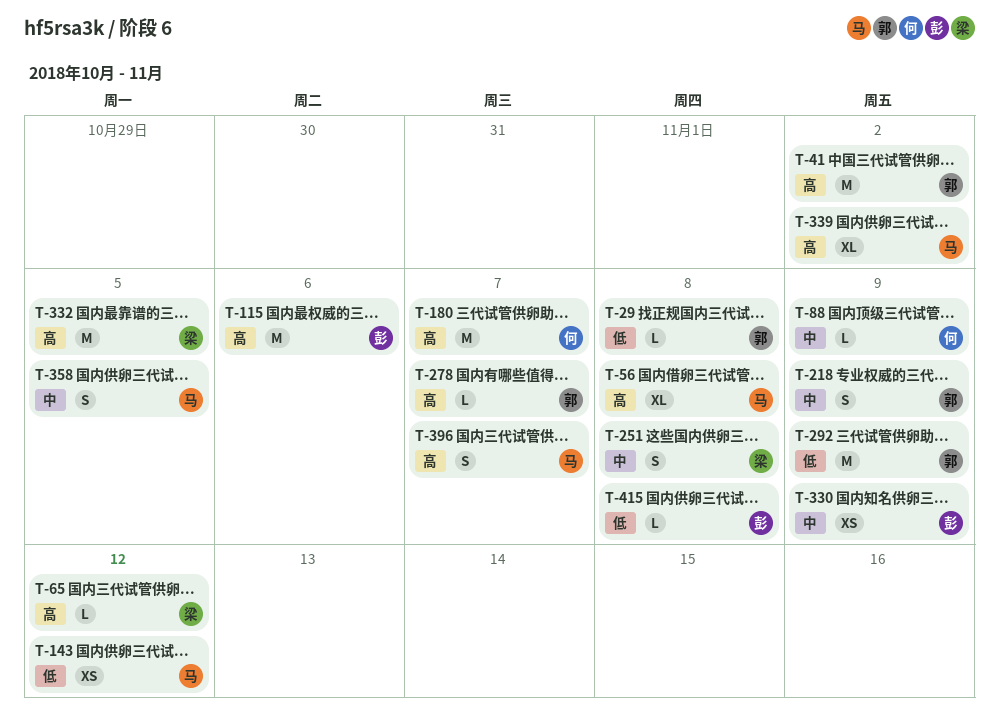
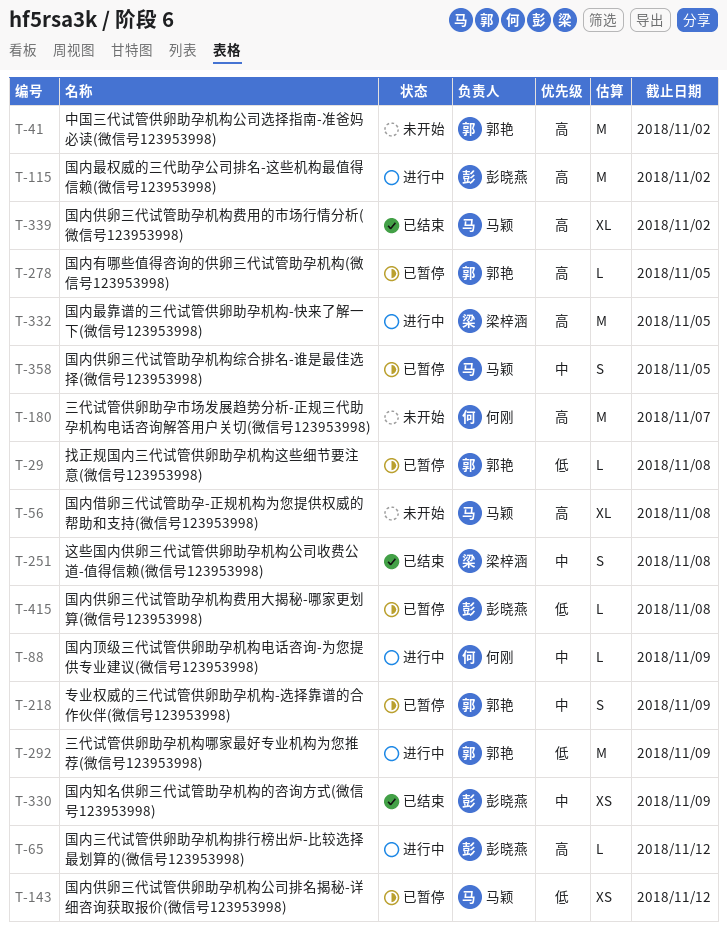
T-65, owner: 梁梓涵 -> 彭晓燕
T-115, due: Nov 6 -> Nov 2
T-278, due: Nov 7 -> Nov 5
T-396: present -> none

